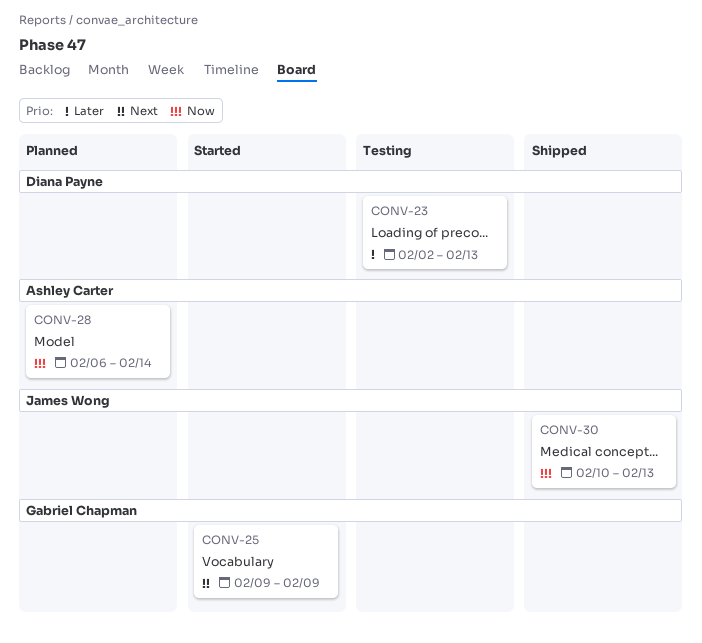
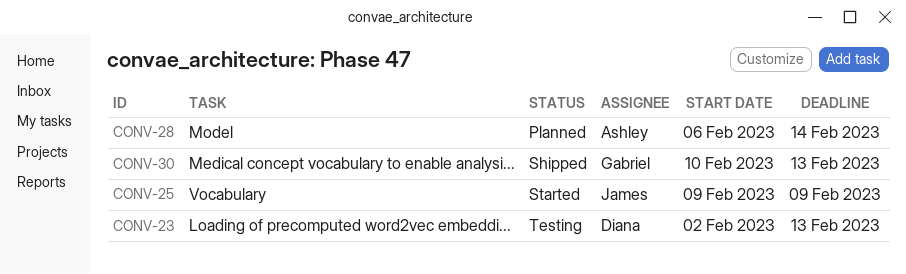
CONV-25, owner: Gabriel Chapman -> James Wong
CONV-30, owner: James Wong -> Gabriel Chapman

